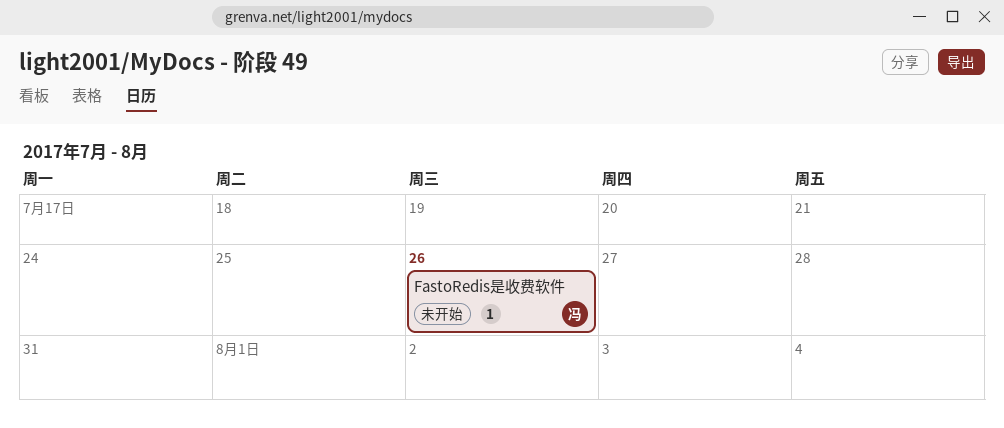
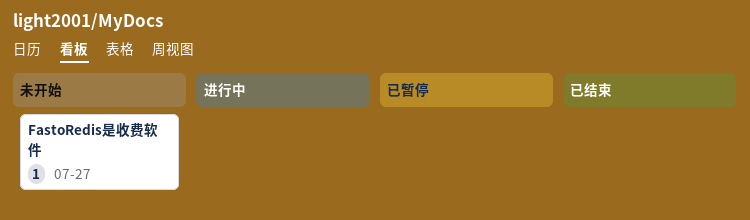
FastoRedis是收费软件, due: Jul 26 -> Jul 27

